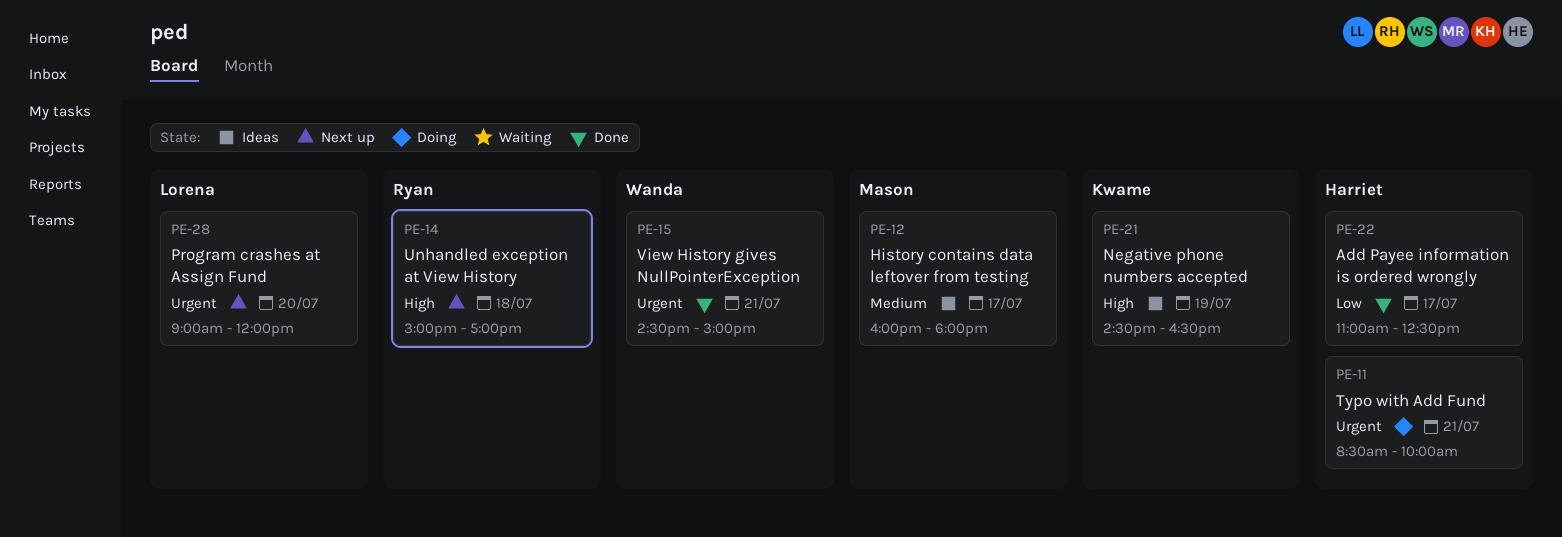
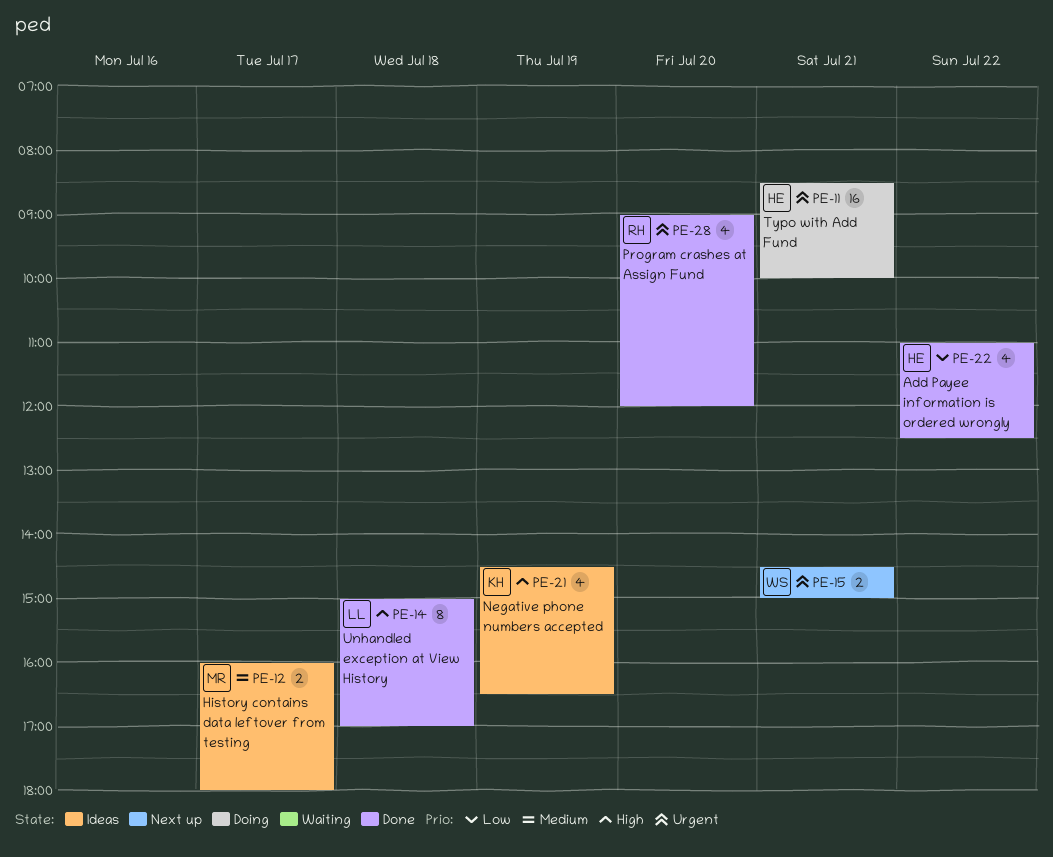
PE-14, status: Next up -> Done
PE-14, owner: Ryan -> Lorena
PE-15, status: Done -> Next up
PE-22, day: Jul 17 -> Jul 22
PE-28, status: Next up -> Done
PE-28, owner: Lorena -> Ryan

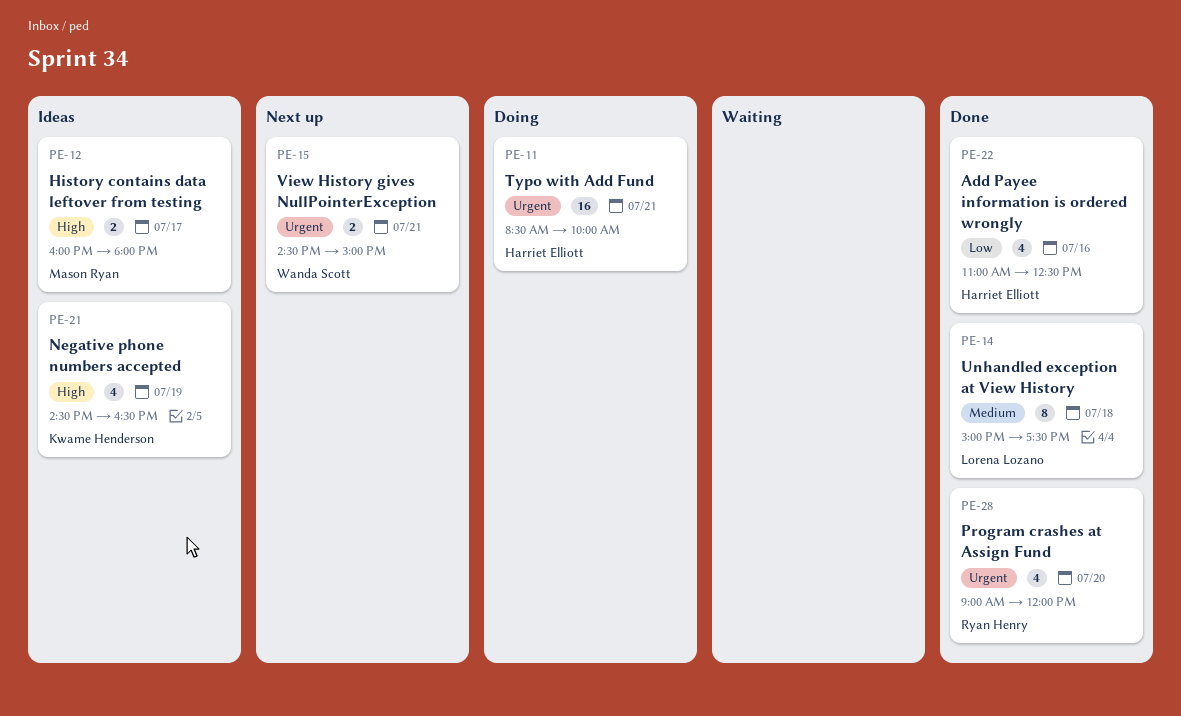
PE-12, priority: Medium -> High
PE-14, priority: High -> Medium
PE-14, ends: 17:00 -> 17:30
PE-22, day: Jul 22 -> Jul 16

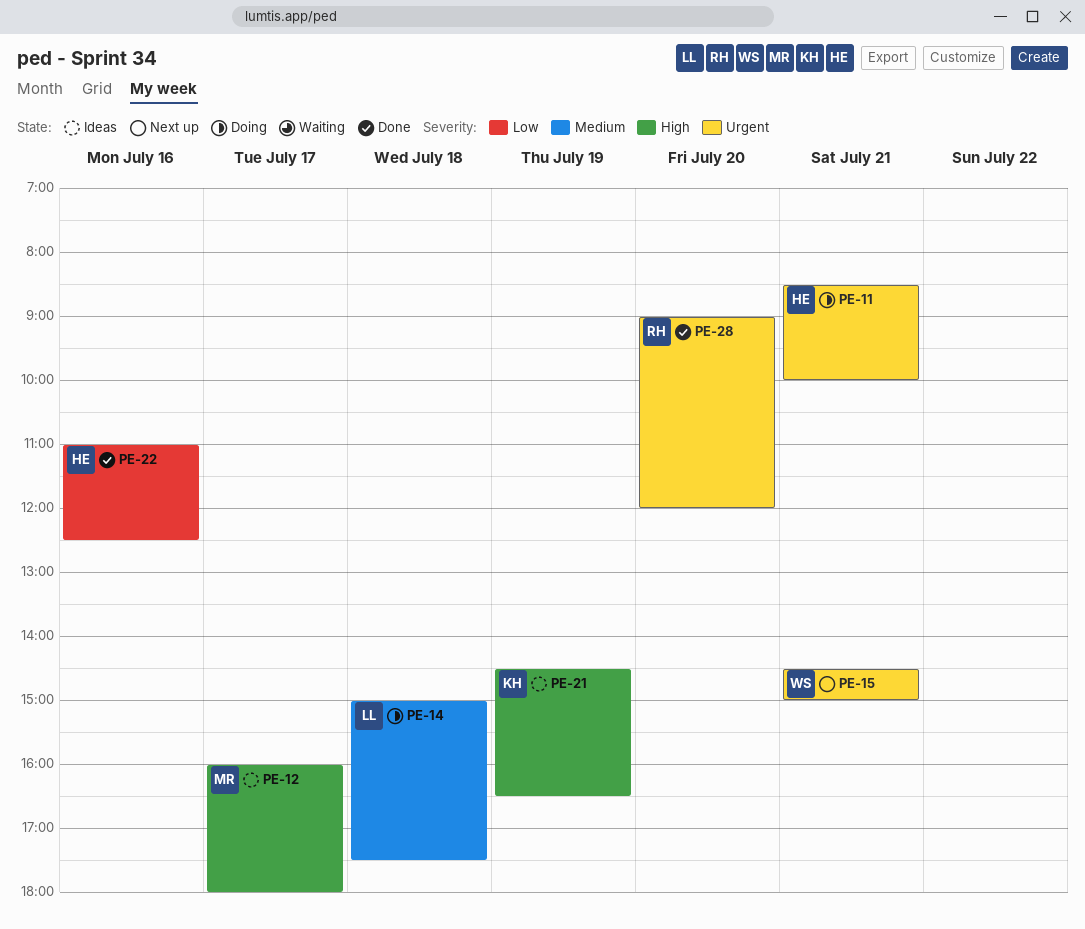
PE-14, status: Done -> Doing

